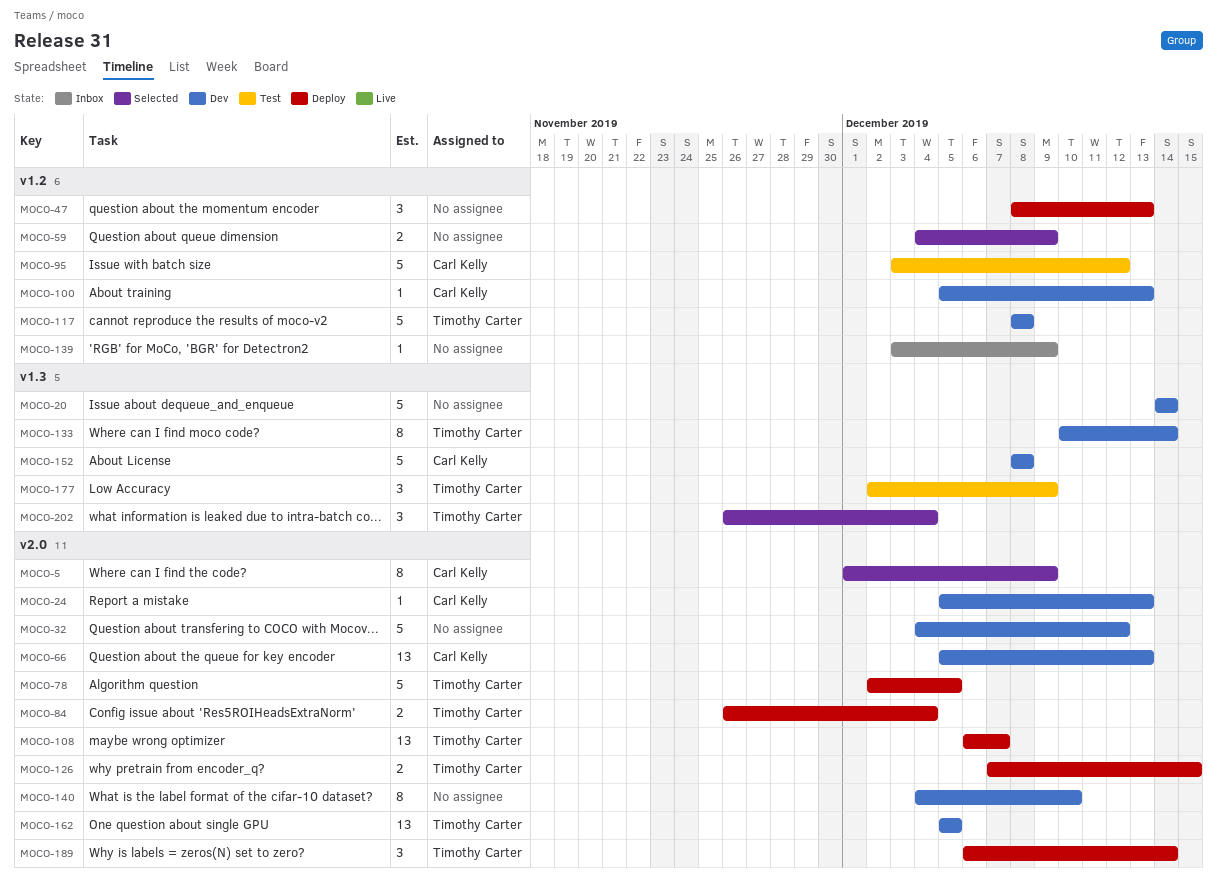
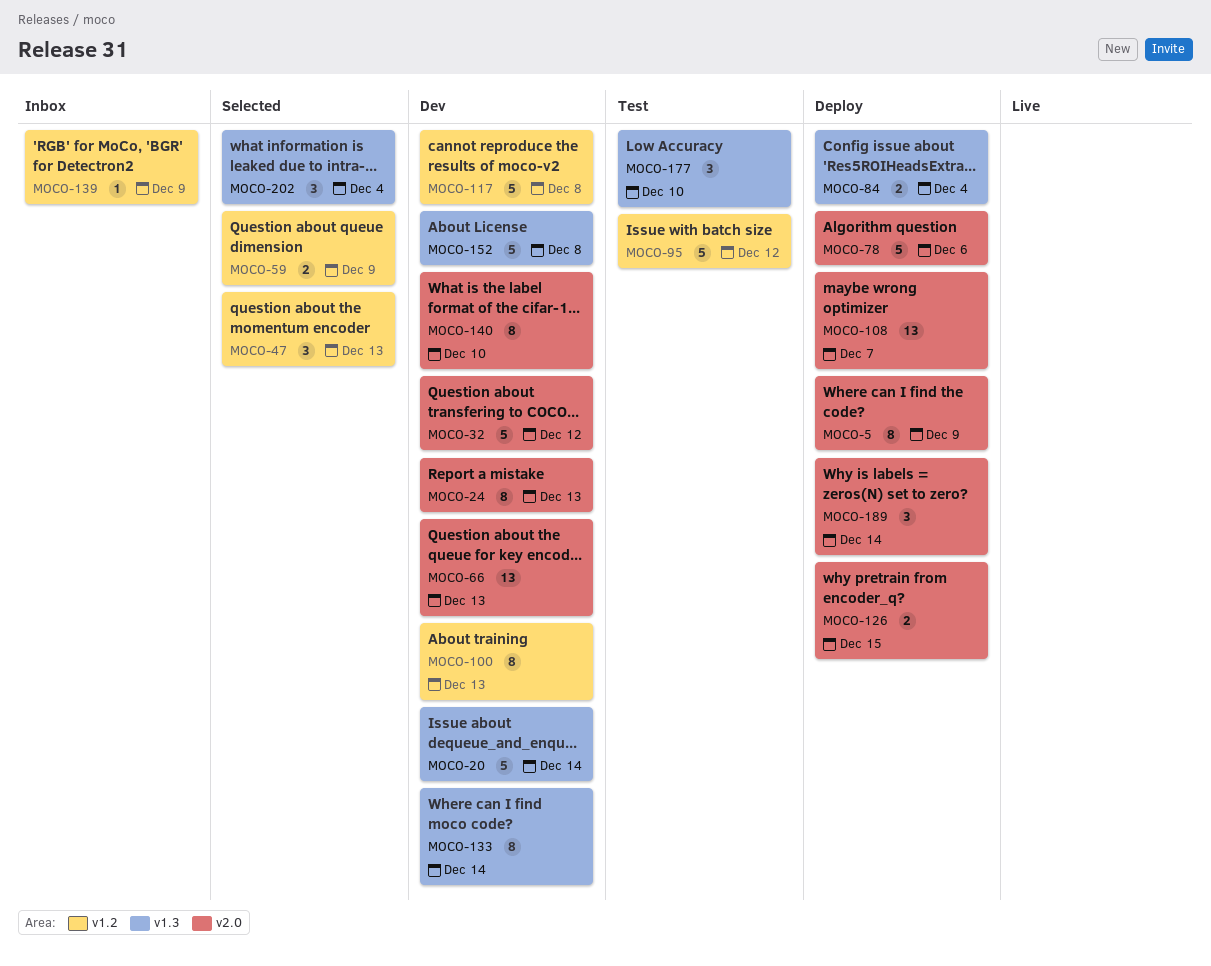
MOCO-5, status: Selected -> Deploy
MOCO-24, estimate: 1 -> 8
MOCO-47, status: Deploy -> Selected
MOCO-78, due: Dec 5 -> Dec 6
MOCO-84, label: v2.0 -> v1.3
MOCO-100, estimate: 1 -> 8
MOCO-162: present -> none
MOCO-177, due: Dec 9 -> Dec 10

